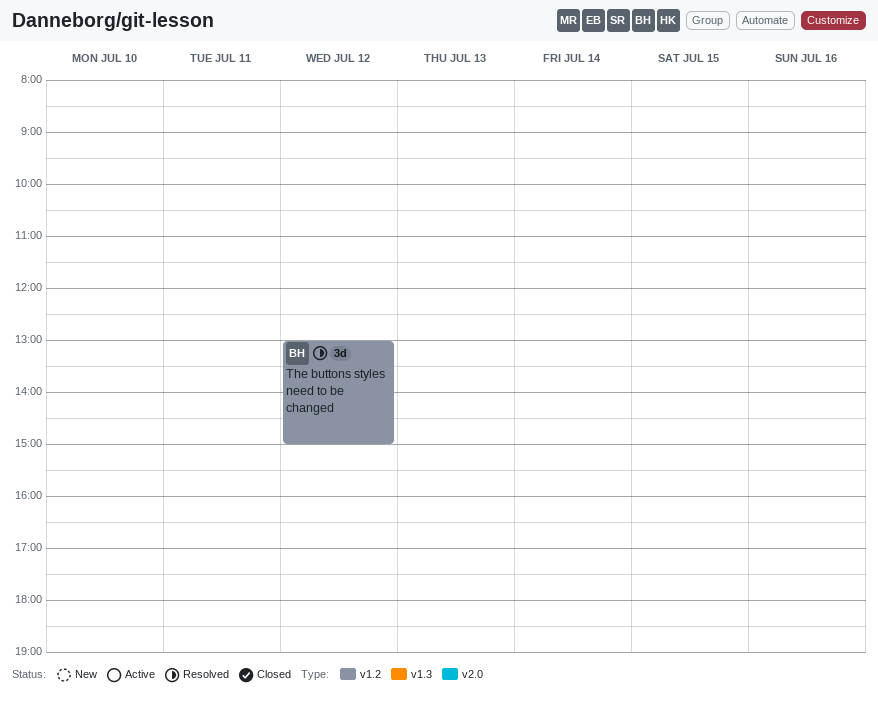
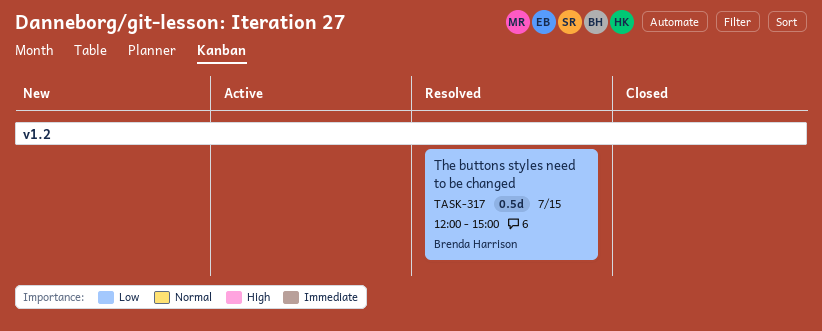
The buttons styles need to be changed, estimate: 3d -> 0.5d
The buttons styles need to be changed, day: Jul 12 -> Jul 15
The buttons styles need to be changed, begins: 13:00 -> 12:00

